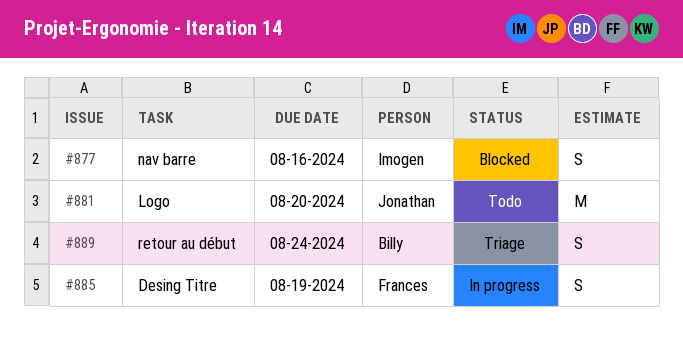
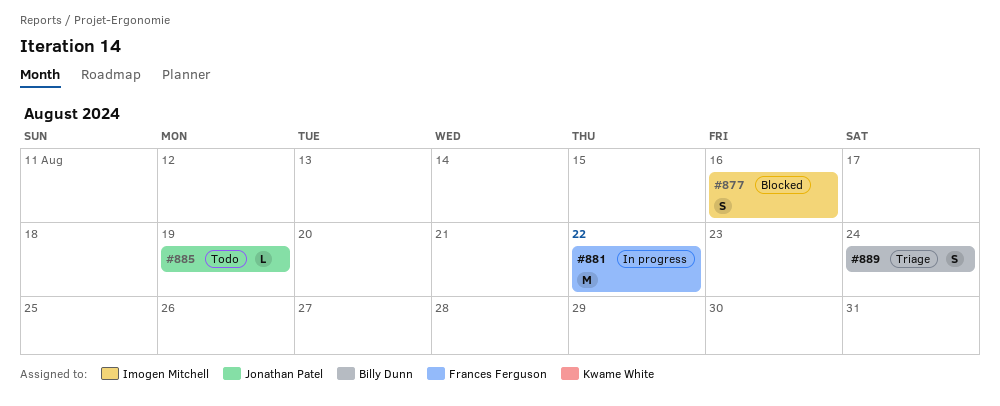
#881, status: Todo -> In progress
#881, owner: Jonathan Patel -> Frances Ferguson
#881, due: Aug 20 -> Aug 22
#885, status: In progress -> Todo
#885, owner: Frances Ferguson -> Jonathan Patel
#885, estimate: S -> L

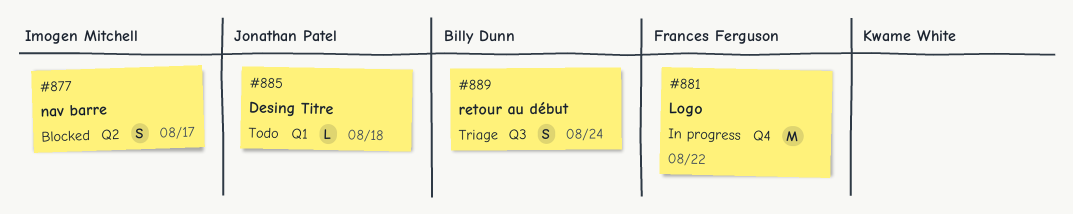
#877, due: Aug 16 -> Aug 17
#885, due: Aug 19 -> Aug 18

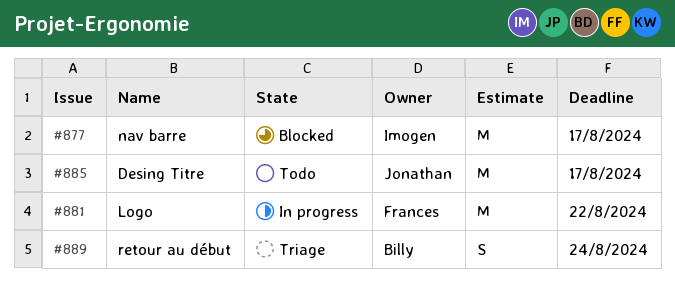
#877, estimate: S -> M
#885, estimate: L -> M
#885, due: Aug 18 -> Aug 17

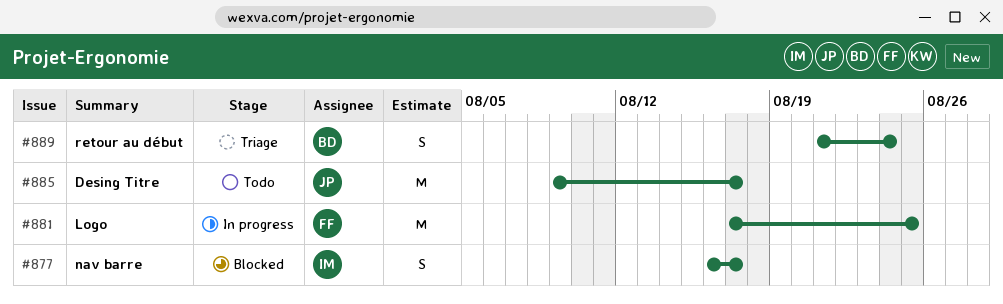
#877, estimate: M -> S
#881, due: Aug 22 -> Aug 25

